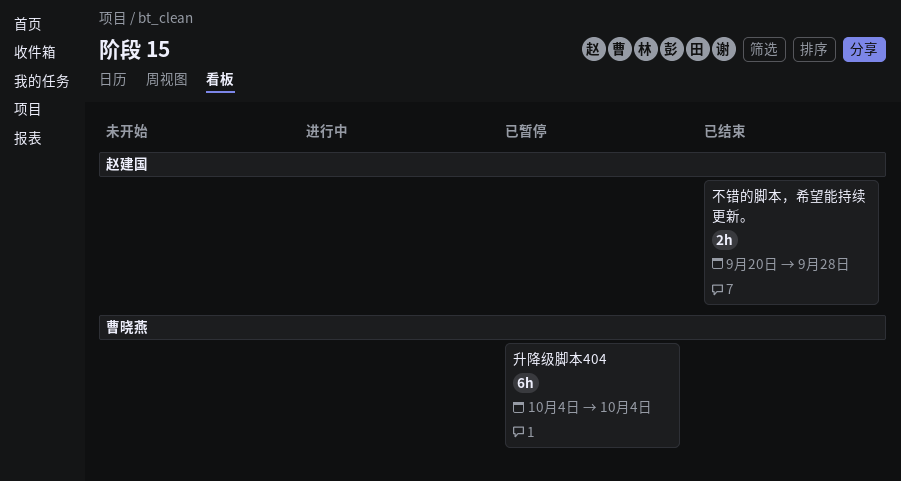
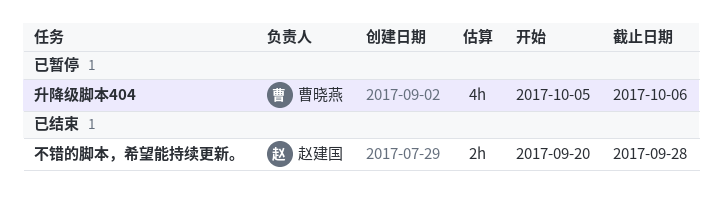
升降级脚本404, estimate: 6h -> 4h
升降级脚本404, start: Oct 4 -> Oct 5
升降级脚本404, due: Oct 4 -> Oct 6

